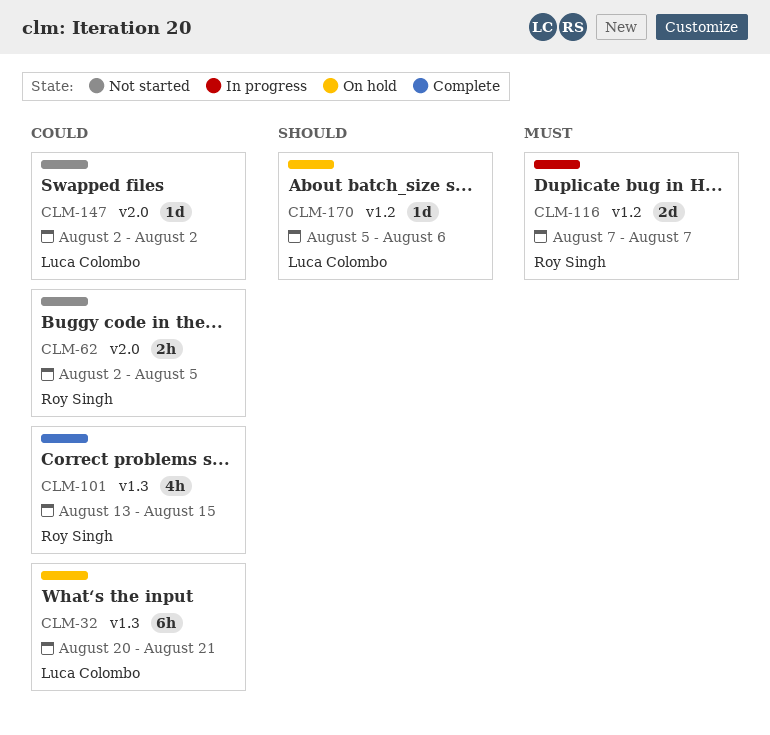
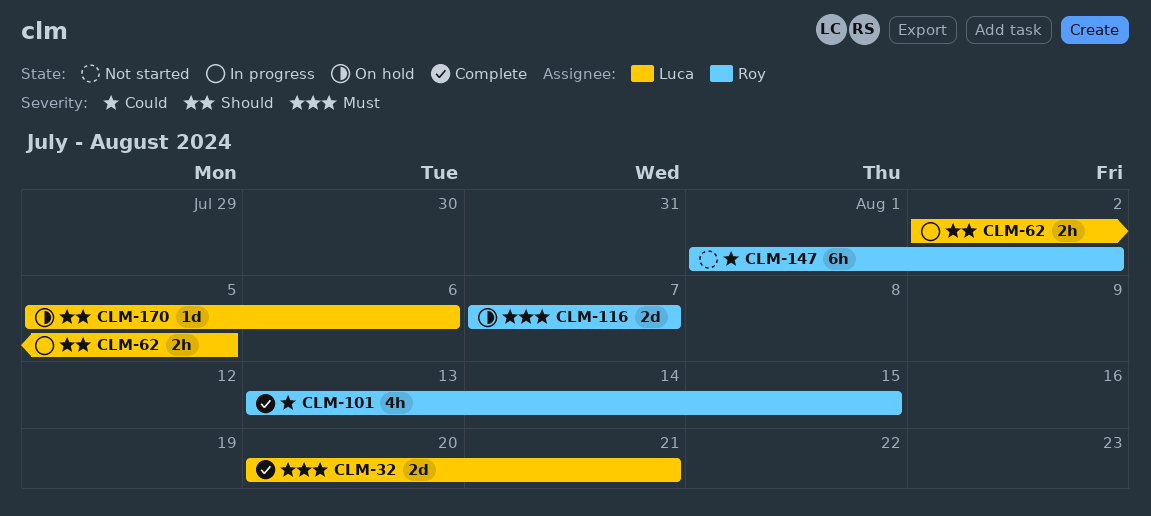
CLM-32, status: On hold -> Complete
CLM-32, priority: Could -> Must
CLM-32, estimate: 6h -> 2d
CLM-62, status: Not started -> In progress
CLM-62, owner: Roy Singh -> Luca Colombo
CLM-62, priority: Could -> Should
CLM-116, status: In progress -> On hold
CLM-147, owner: Luca Colombo -> Roy Singh
CLM-147, estimate: 1d -> 6h
CLM-147, start: Aug 2 -> Aug 1

